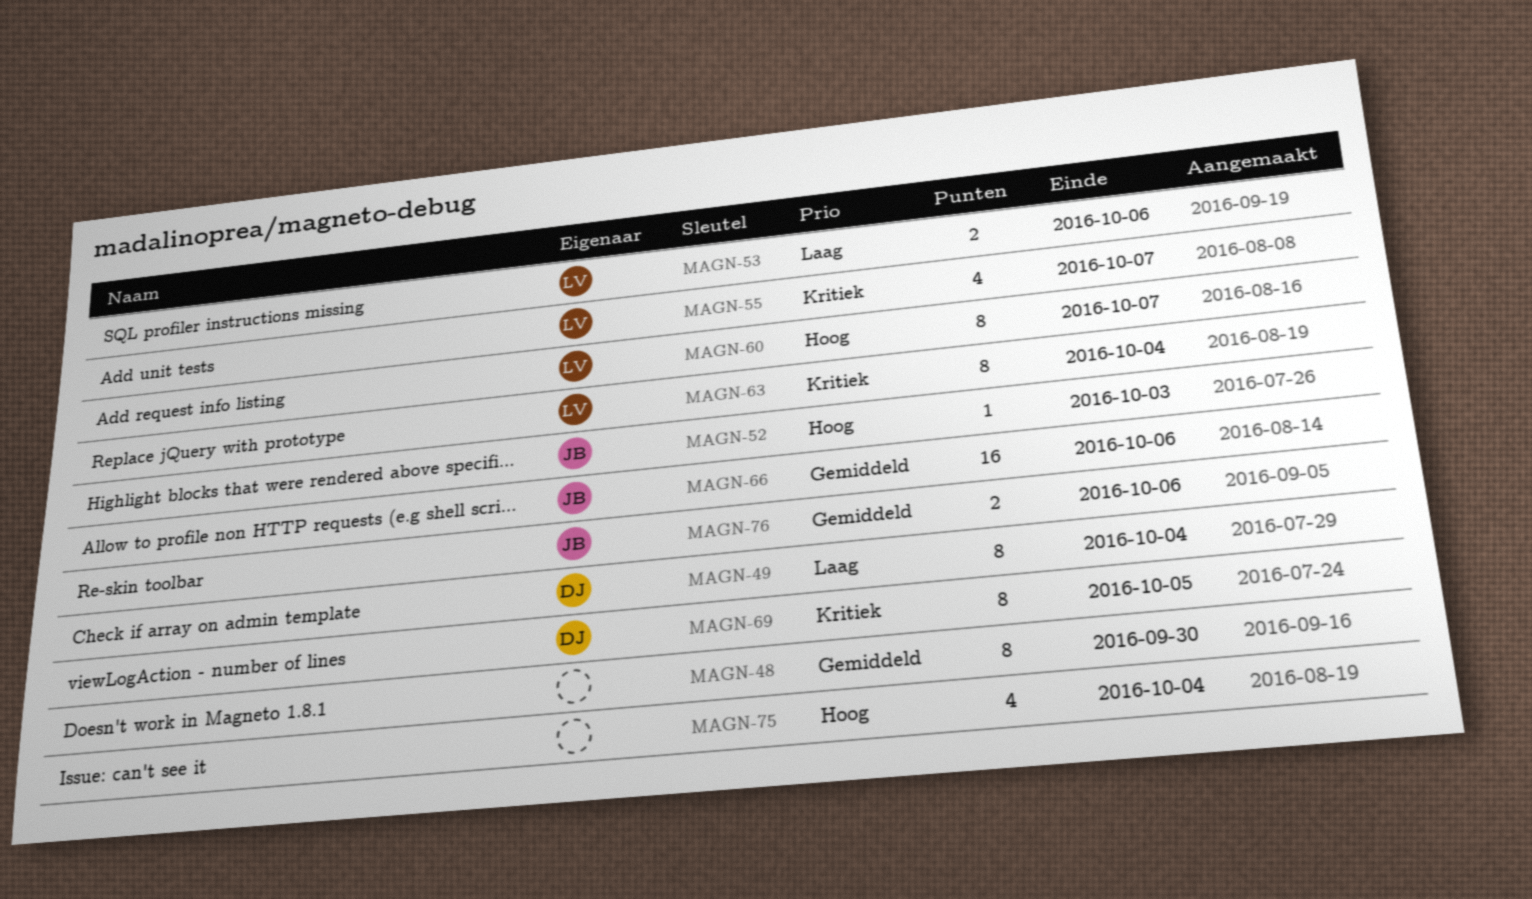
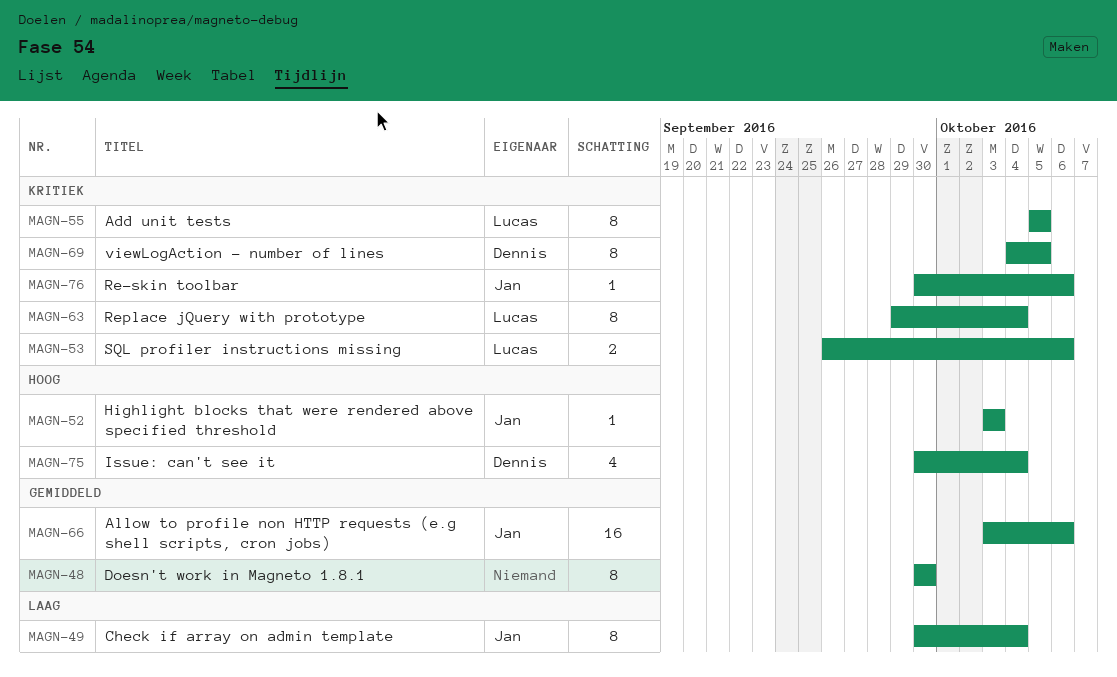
MAGN-49, owner: Dennis -> Jan
MAGN-53, priority: Laag -> Kritiek
MAGN-55, estimate: 4 -> 8
MAGN-55, due: Oct 7 -> Oct 5
MAGN-60: present -> none
MAGN-75, owner: none -> Dennis
MAGN-76, priority: Gemiddeld -> Kritiek
MAGN-76, estimate: 2 -> 1

